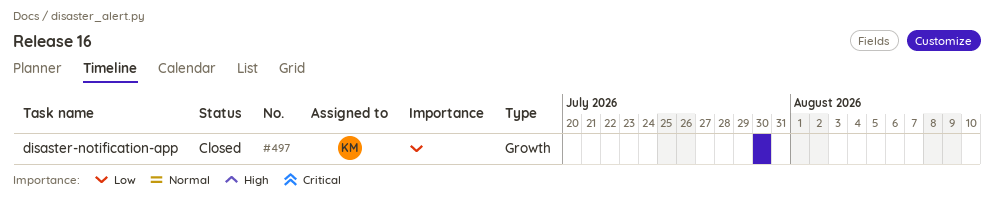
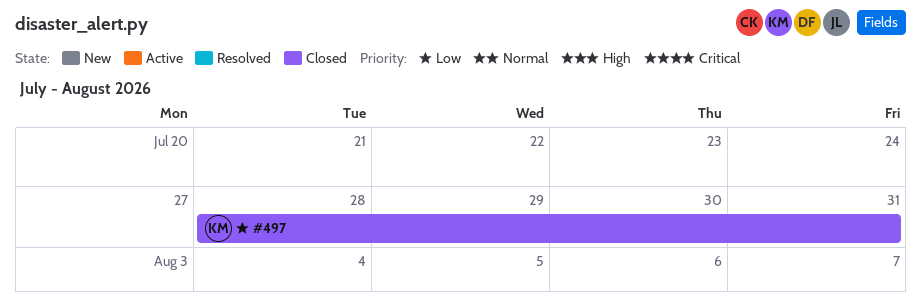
#497, start: Jul 30 -> Jul 28
#497, due: Jul 30 -> Jul 31

